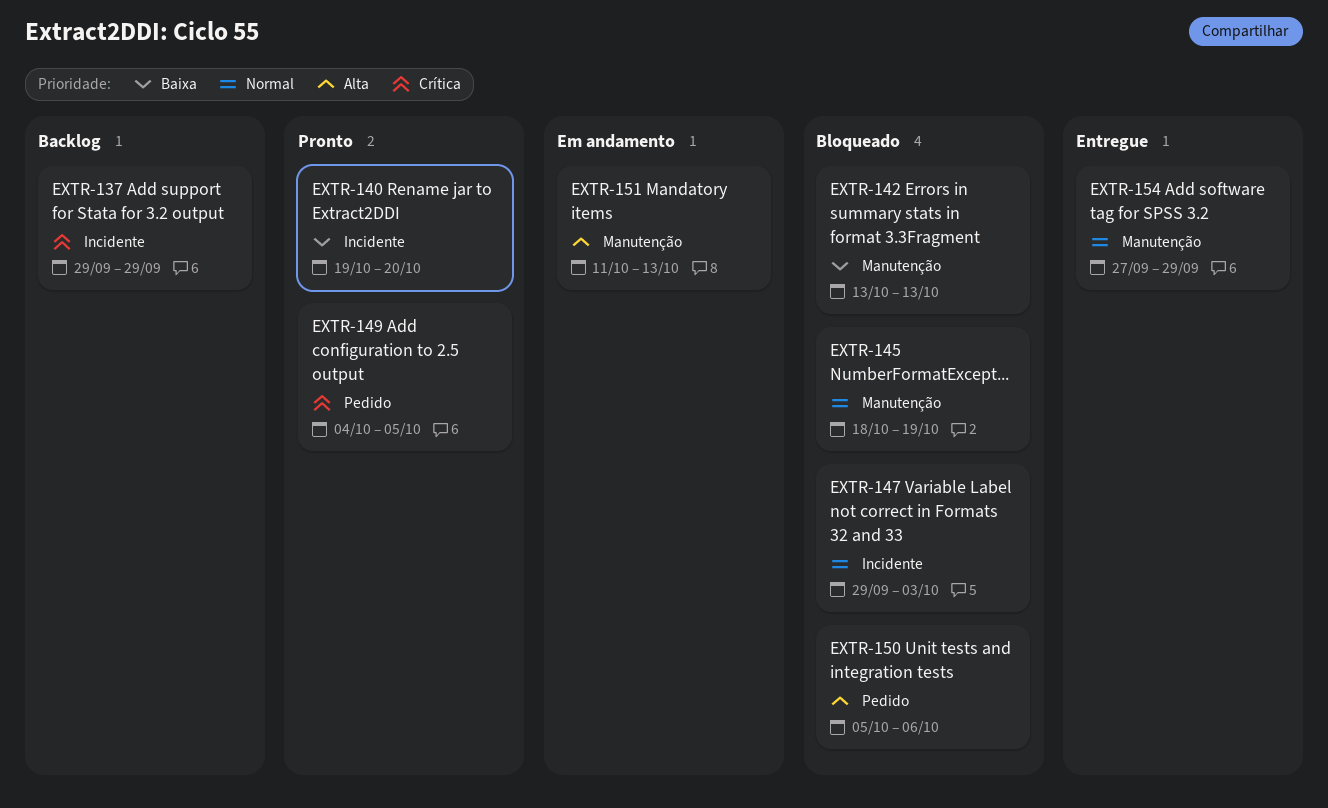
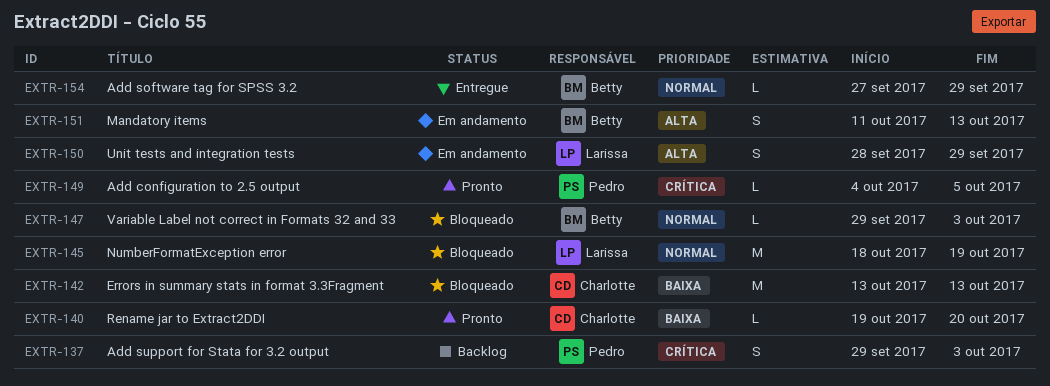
EXTR-137, due: Sep 29 -> Oct 3
EXTR-150, status: Bloqueado -> Em andamento
EXTR-150, start: Oct 5 -> Sep 28
EXTR-150, due: Oct 6 -> Sep 29

